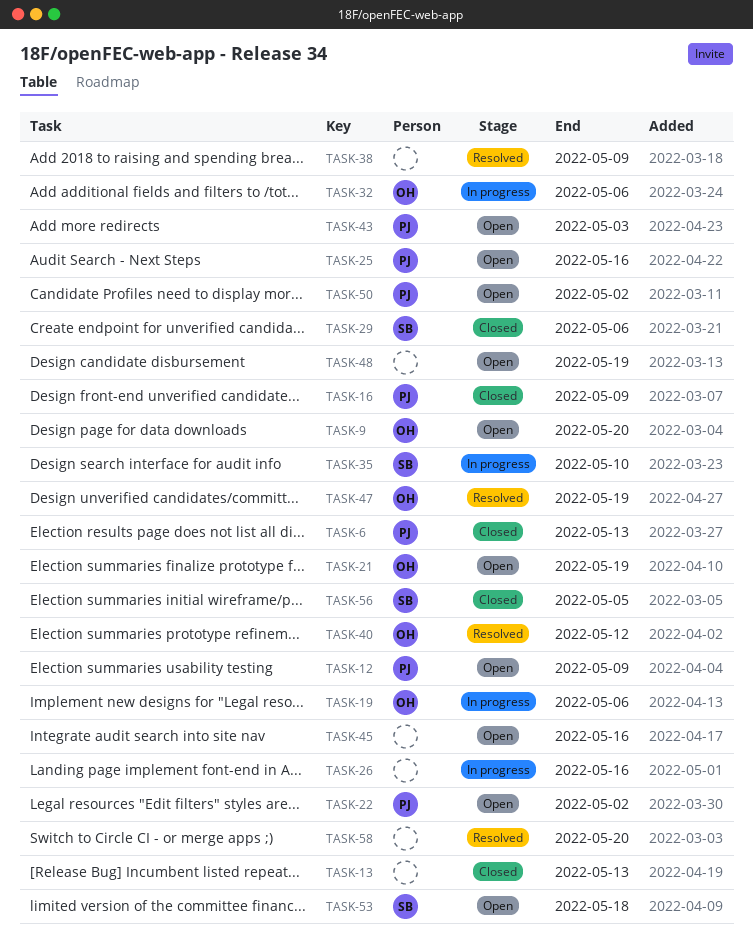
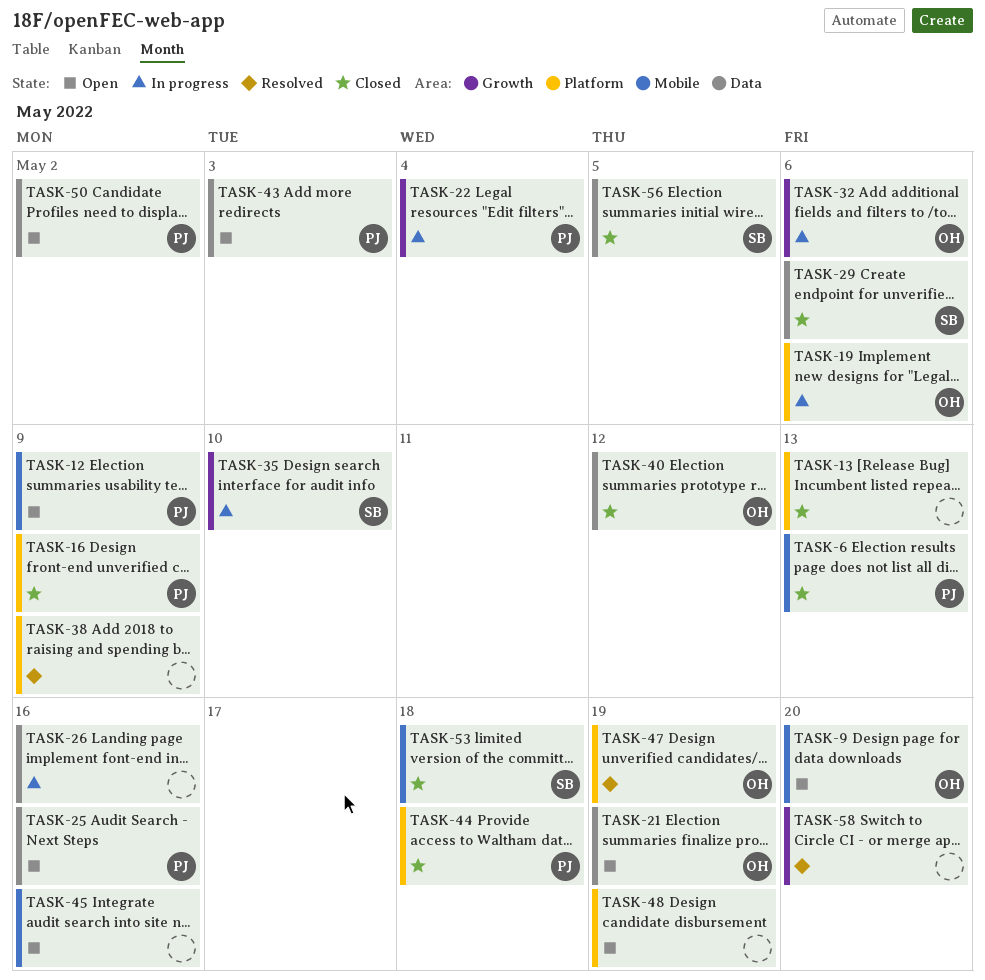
TASK-22, status: Open -> In progress
TASK-22, due: May 2 -> May 4
TASK-40, status: Resolved -> Closed
TASK-44: none -> present
TASK-53, status: Open -> Closed

